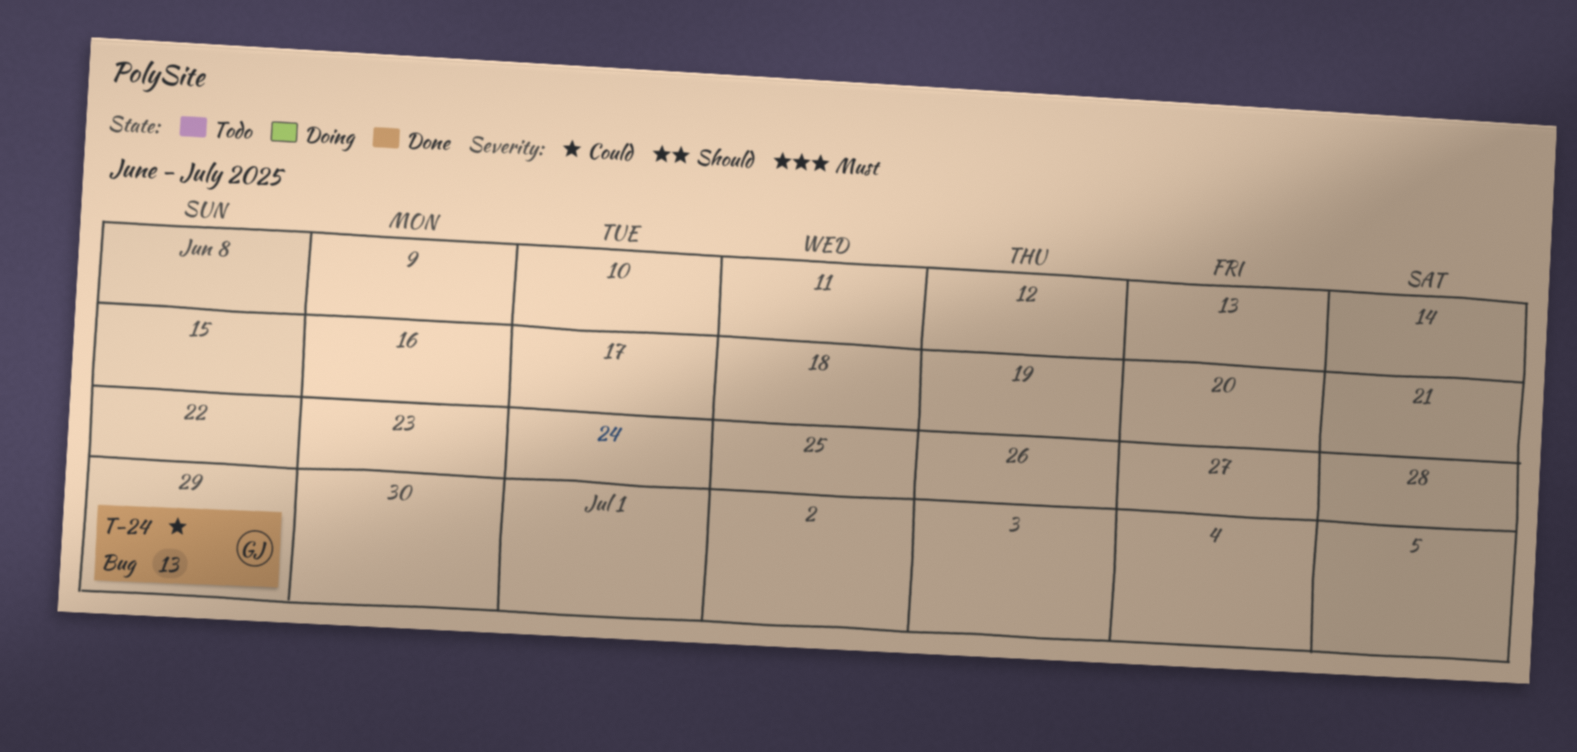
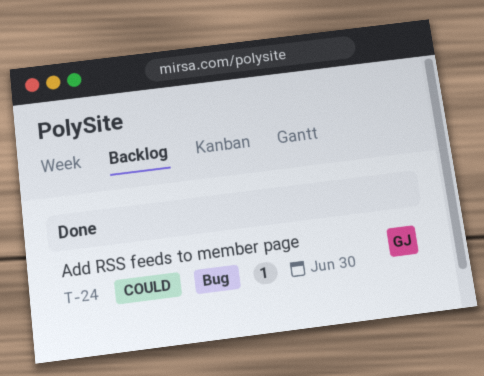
T-24, estimate: 13 -> 1
T-24, due: Jun 29 -> Jun 30

